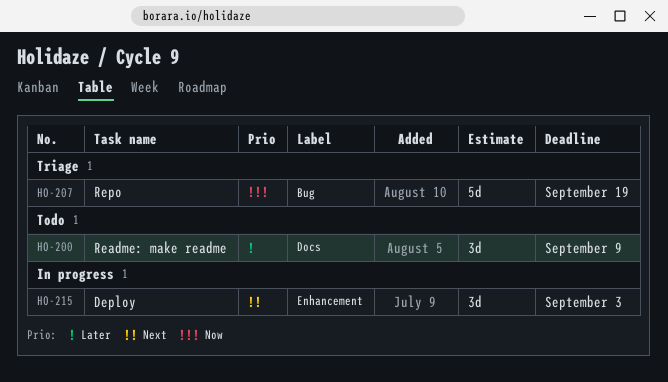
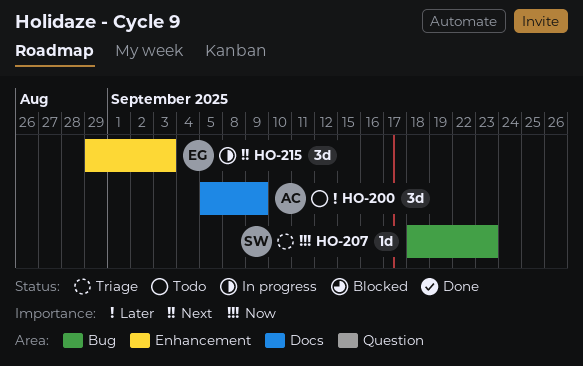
HO-207, estimate: 5d -> 1d
HO-207, due: Sep 19 -> Sep 23

